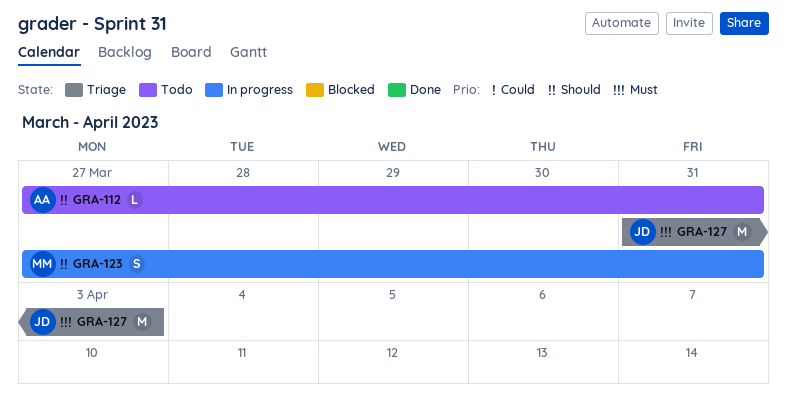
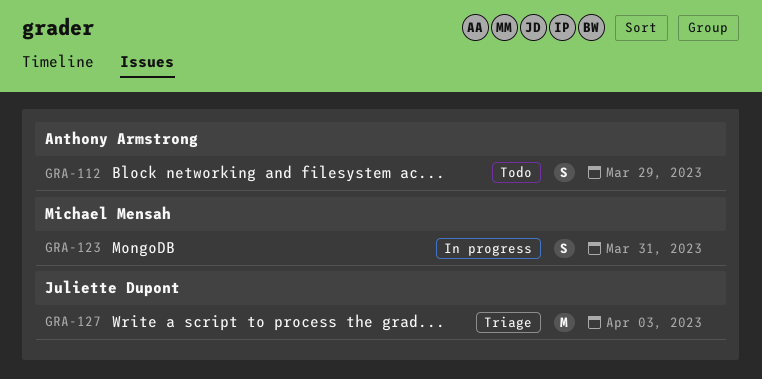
GRA-112, estimate: L -> S
GRA-112, due: Mar 31 -> Mar 29

